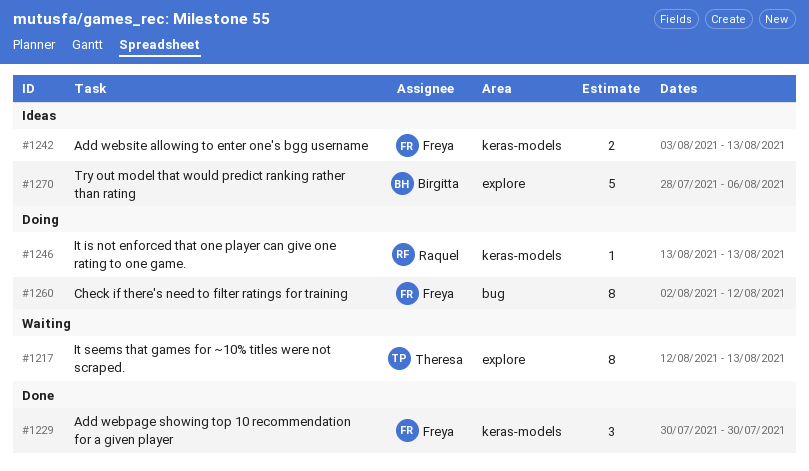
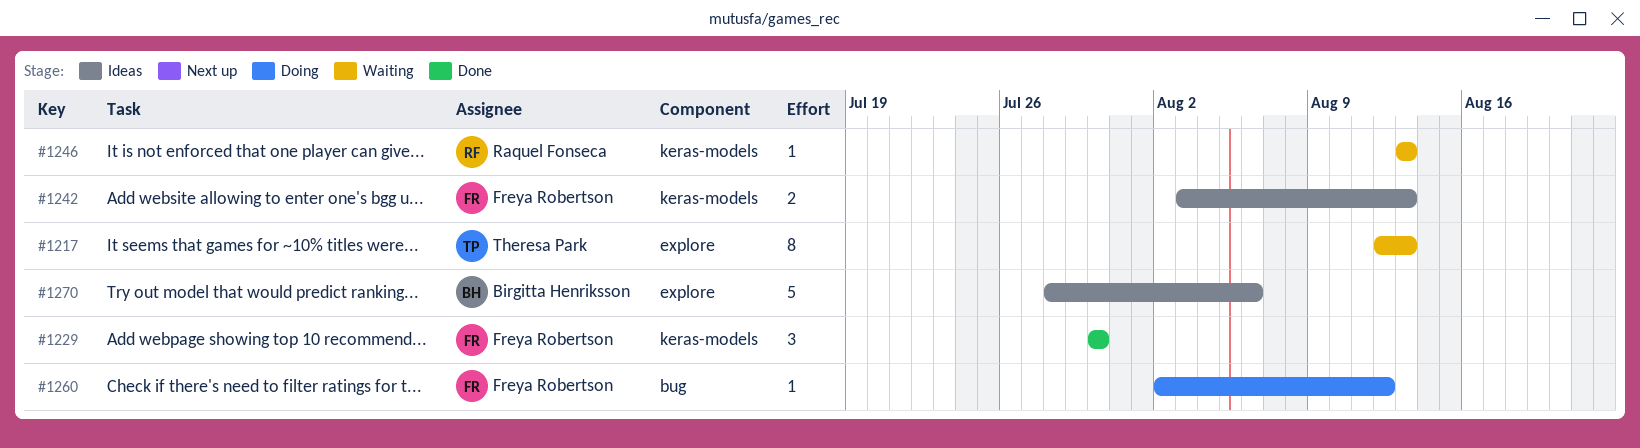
#1246, status: Doing -> Waiting
#1260, estimate: 8 -> 1

